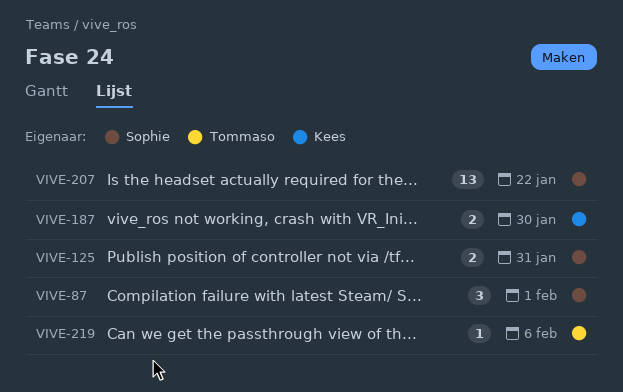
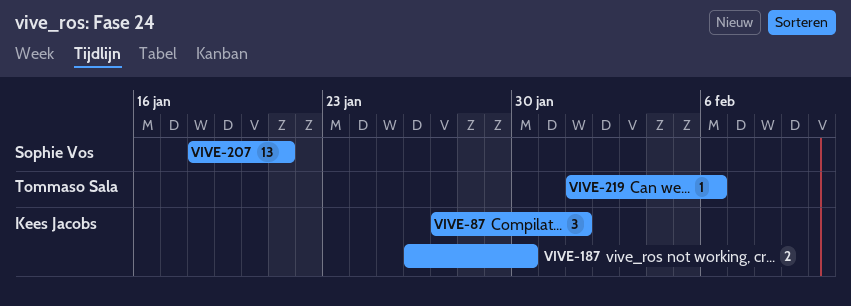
VIVE-87, owner: Sophie Vos -> Kees Jacobs
VIVE-125: present -> none
VIVE-207, due: Jan 22 -> Jan 21

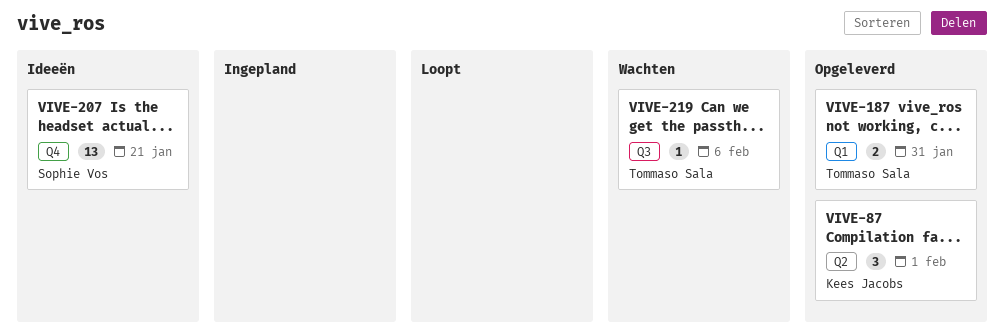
VIVE-187, owner: Kees Jacobs -> Tommaso Sala
VIVE-187, due: Jan 30 -> Jan 31

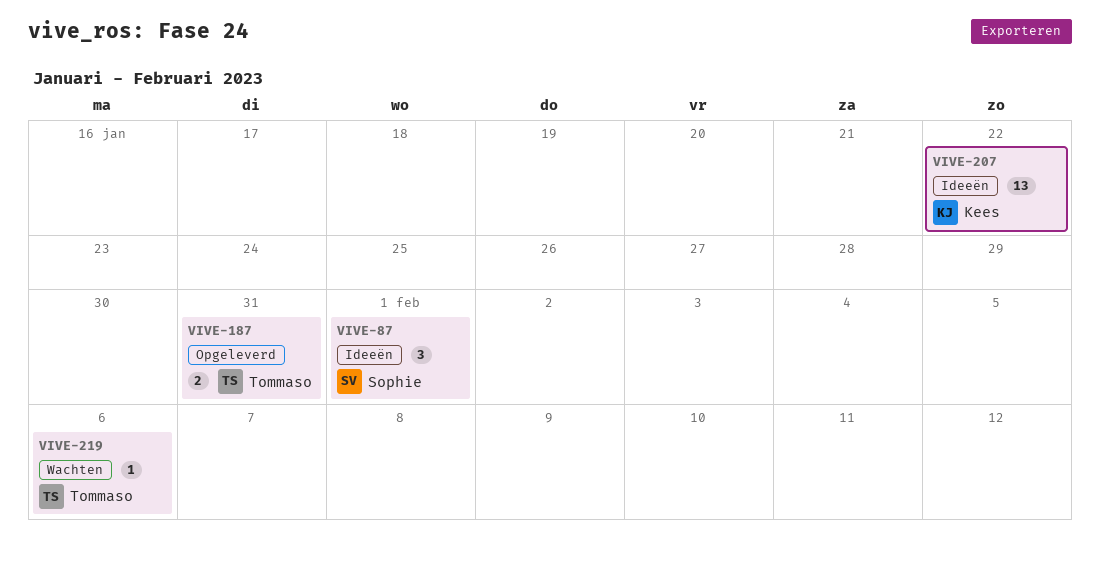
VIVE-87, status: Opgeleverd -> Ideeën
VIVE-87, owner: Kees Jacobs -> Sophie Vos
VIVE-207, owner: Sophie Vos -> Kees Jacobs
VIVE-207, due: Jan 21 -> Jan 22

